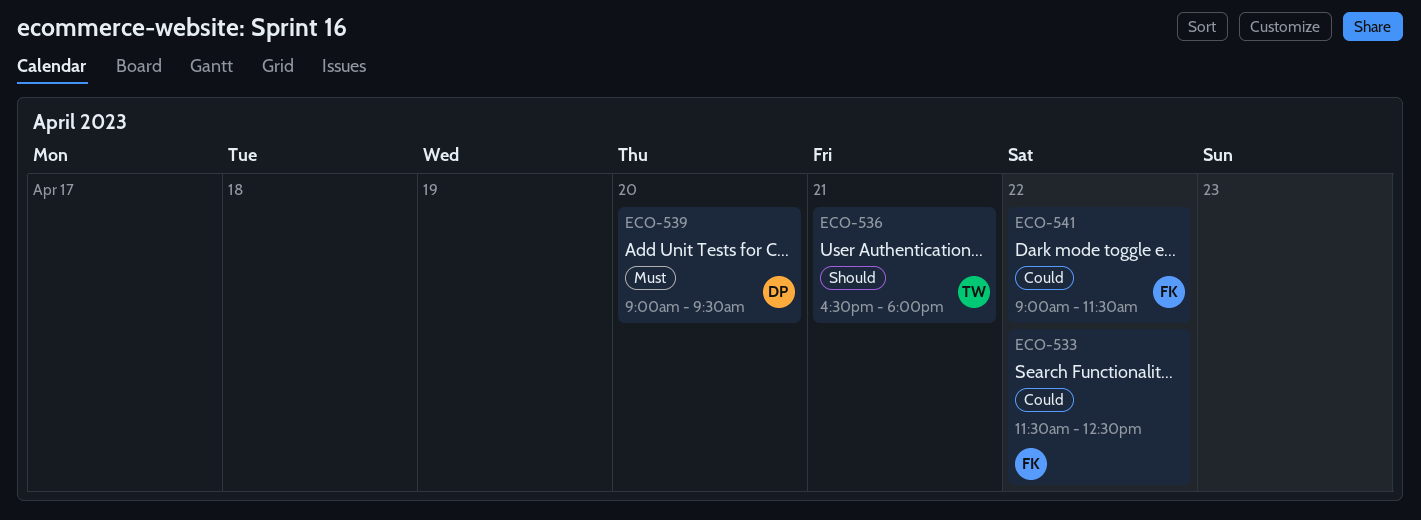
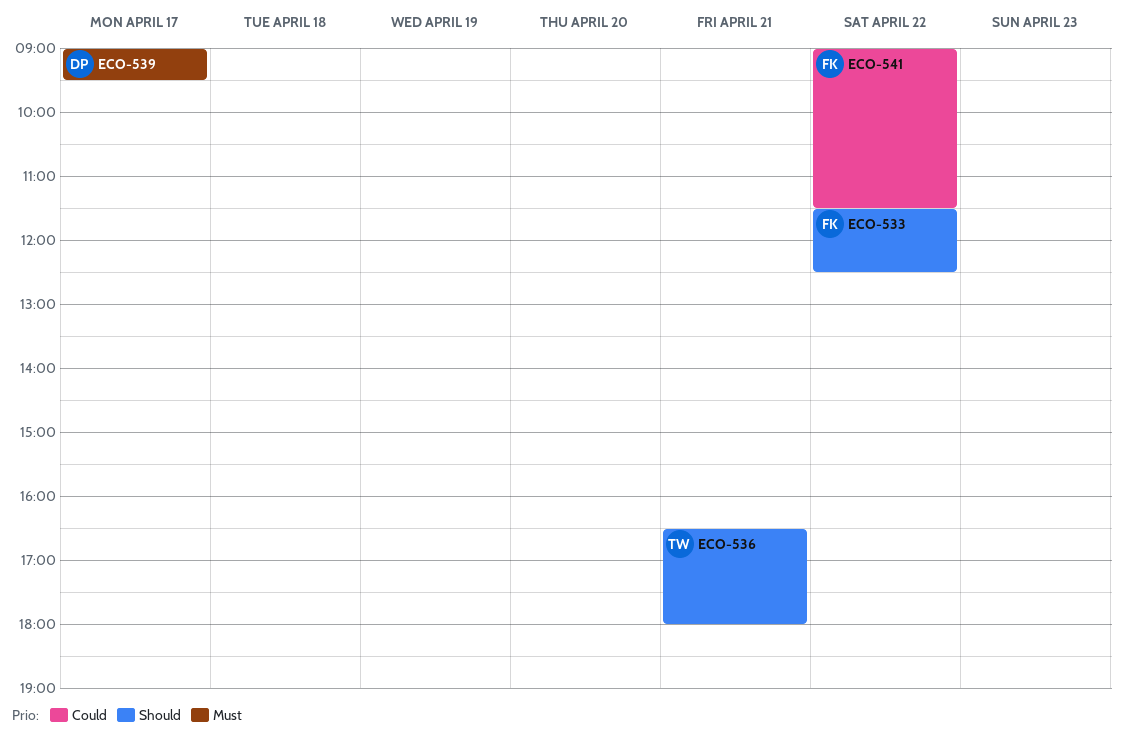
ECO-533, priority: Could -> Should
ECO-539, day: Apr 20 -> Apr 17

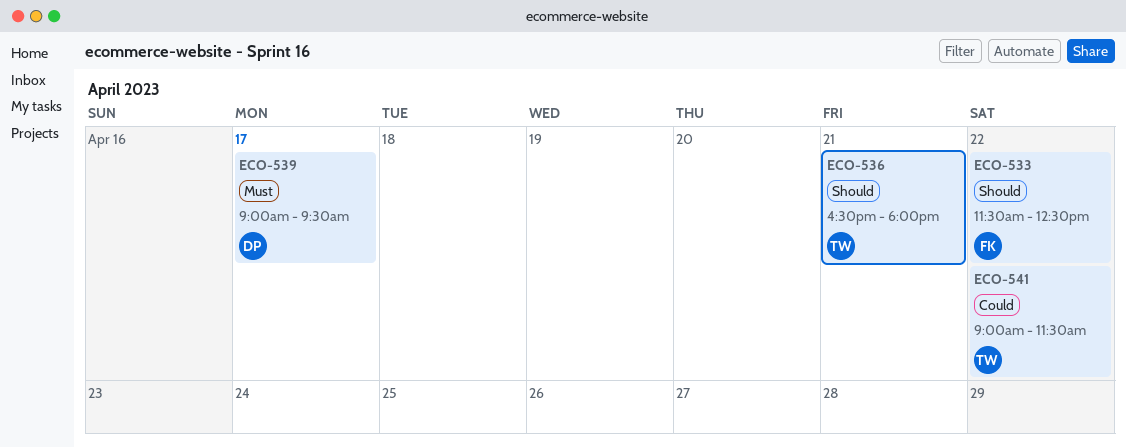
ECO-541, owner: FK -> TW

